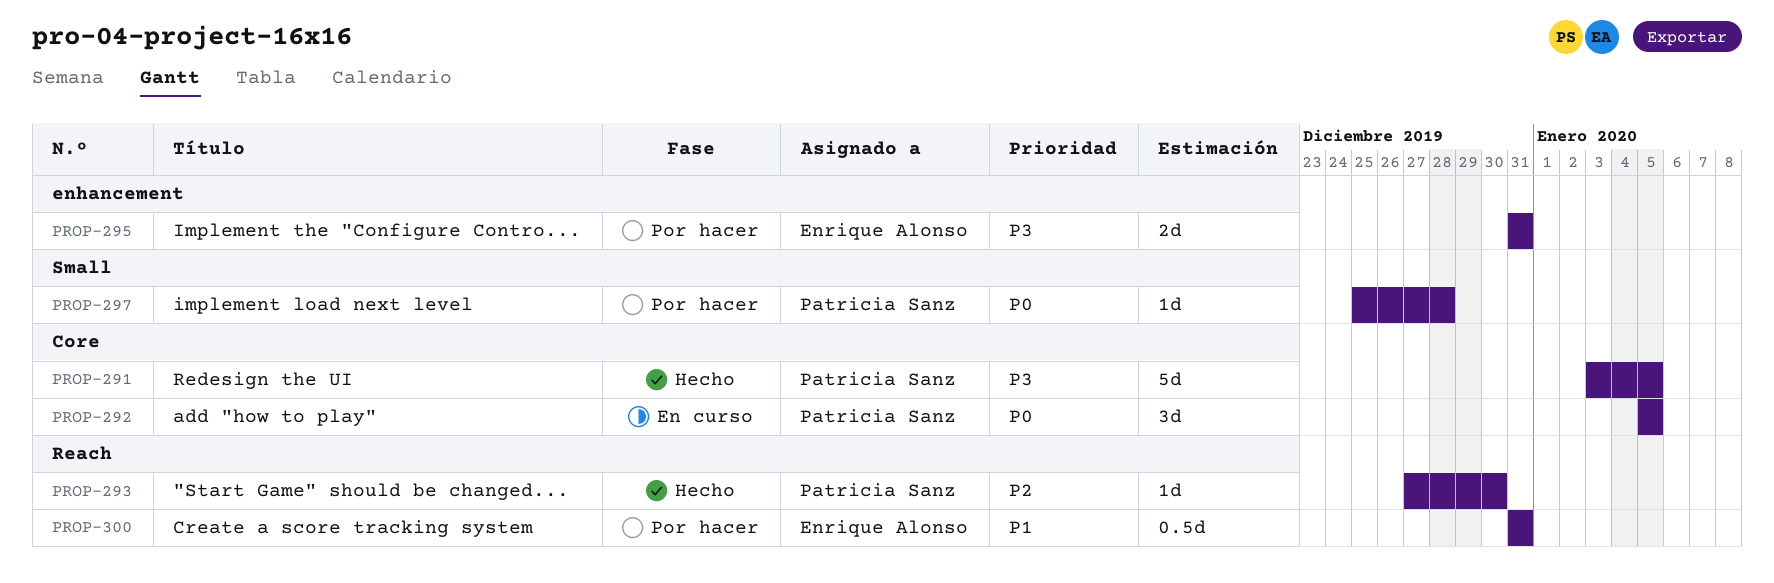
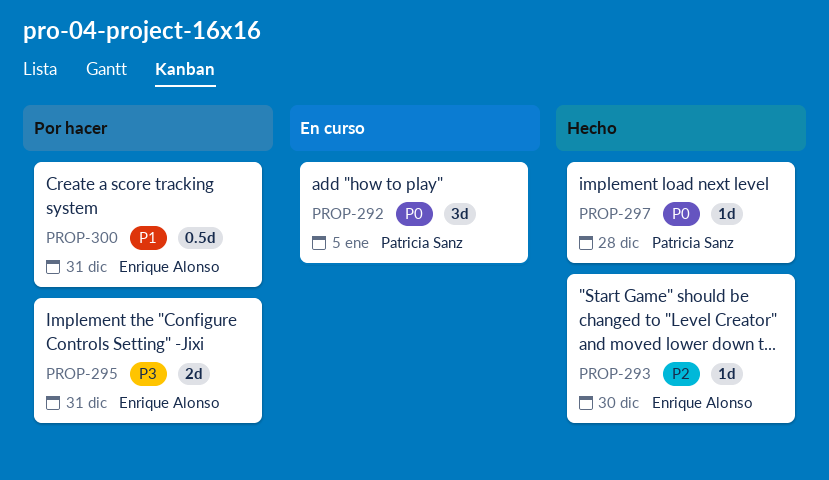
PROP-291: present -> none
PROP-293, owner: Patricia Sanz -> Enrique Alonso
PROP-297, status: Por hacer -> Hecho

